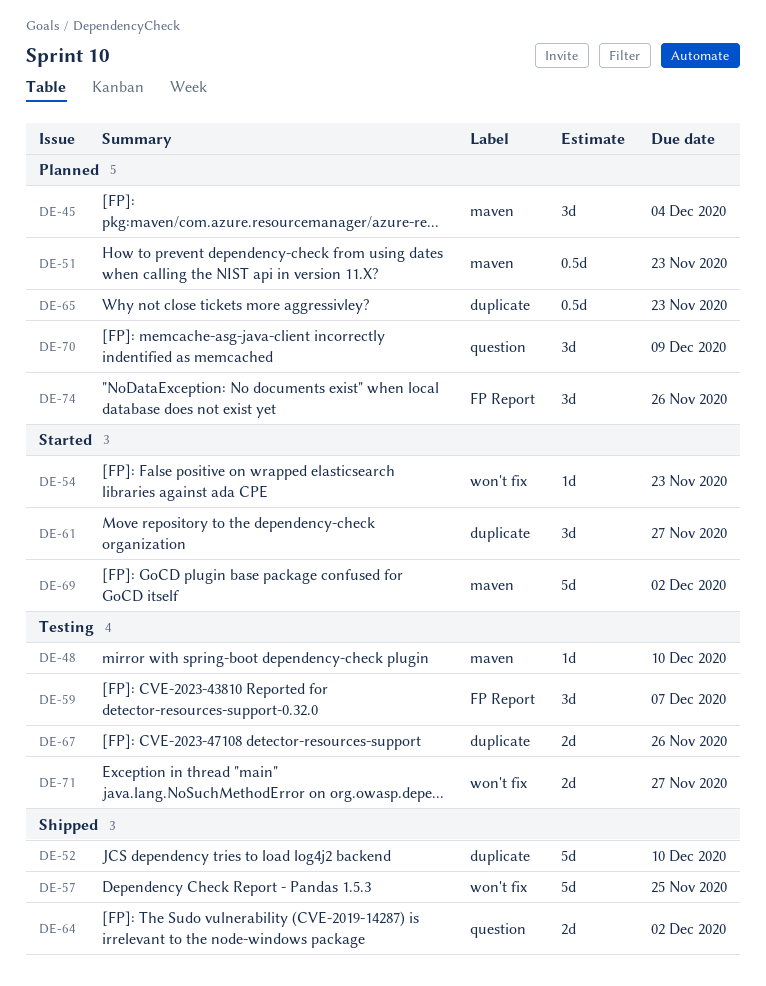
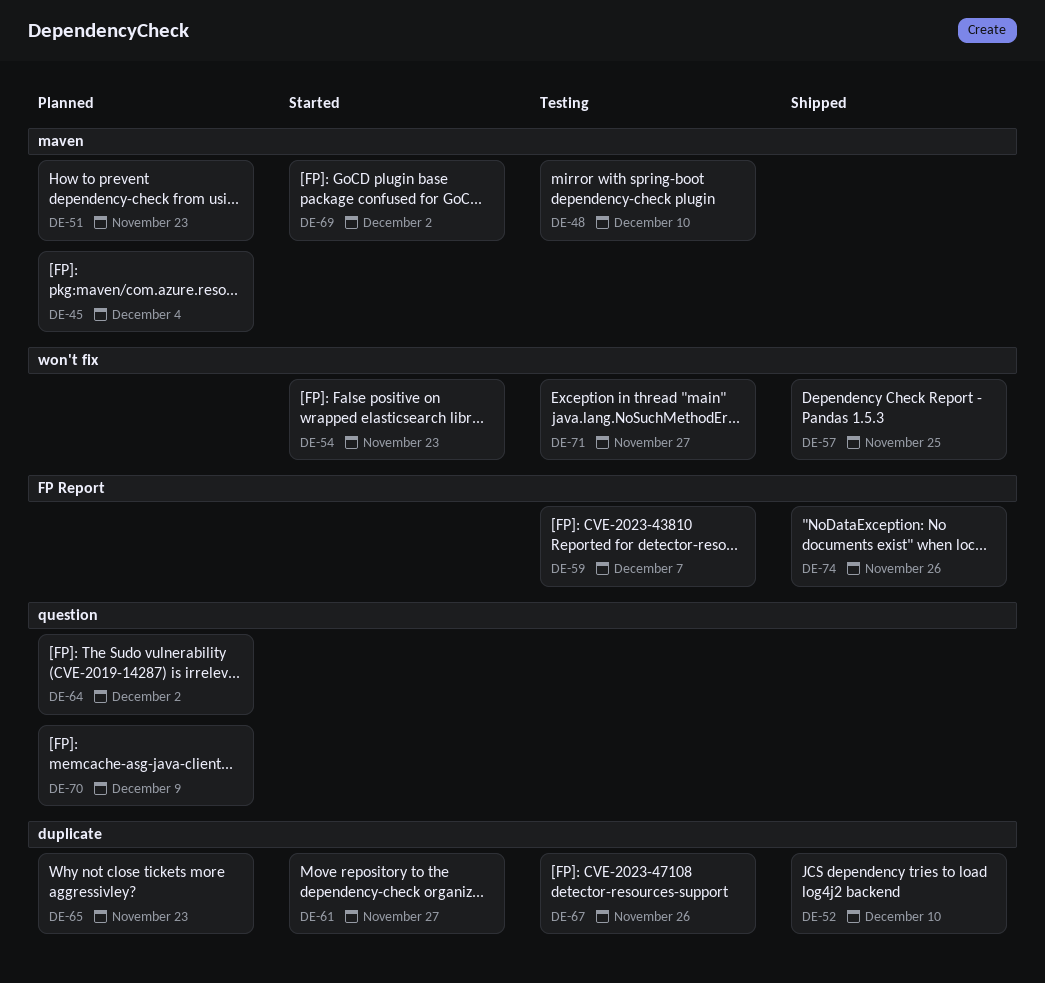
DE-64, status: Shipped -> Planned
DE-74, status: Planned -> Shipped

